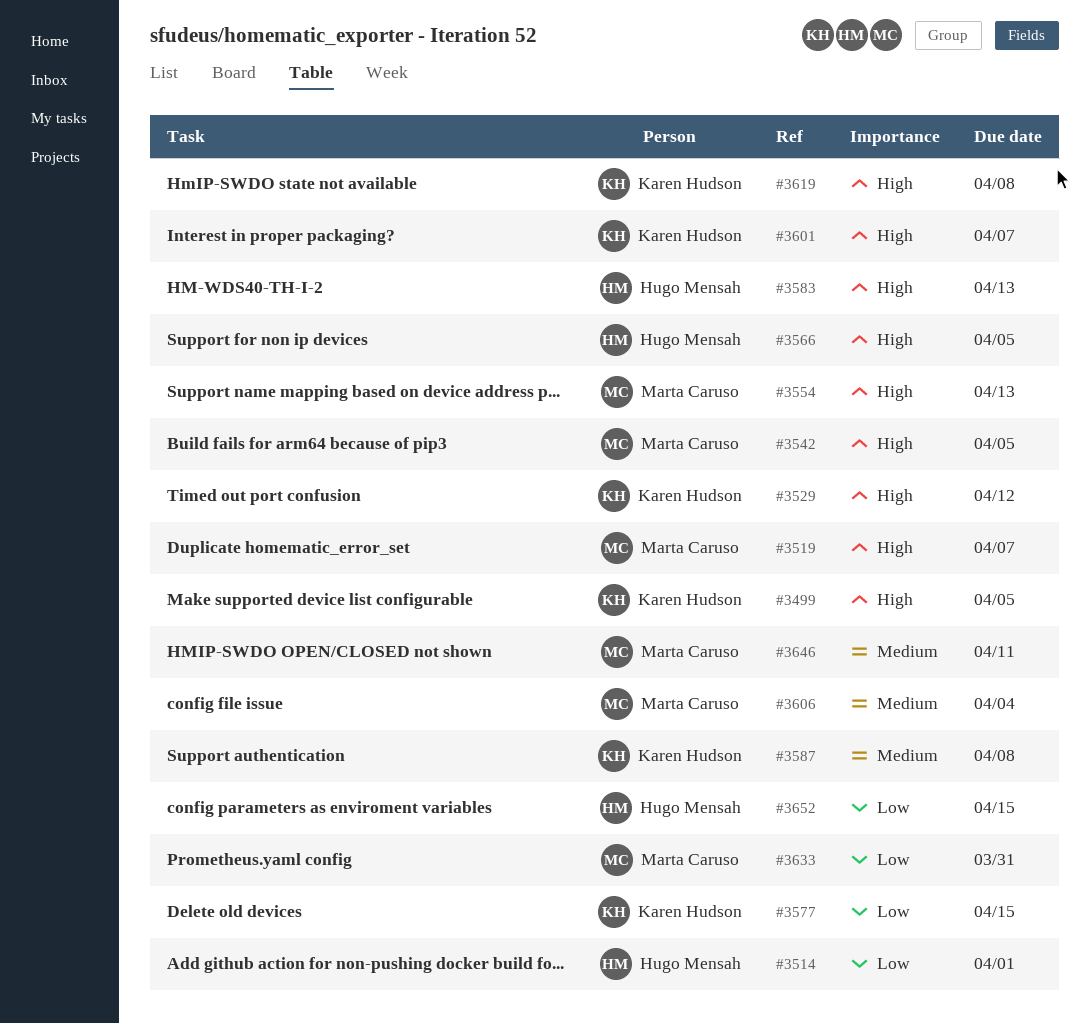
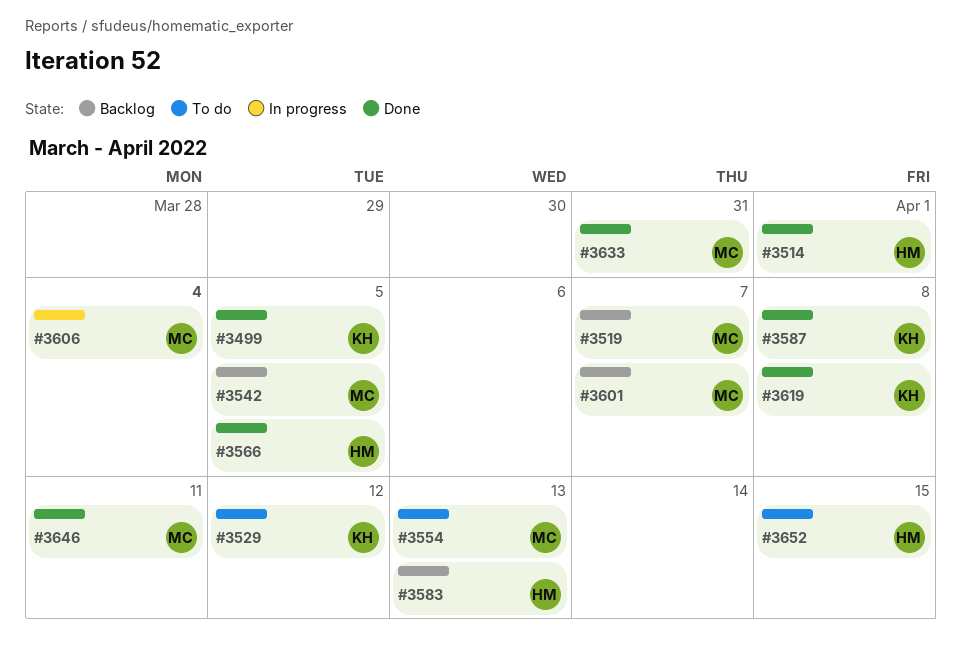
#3577: present -> none
#3601, owner: Karen Hudson -> Marta Caruso

